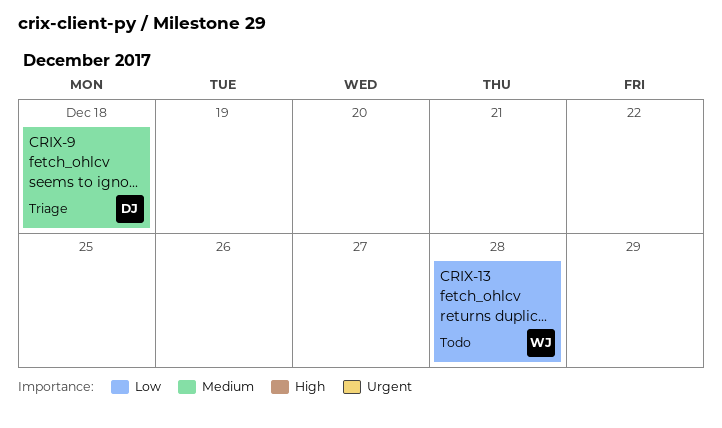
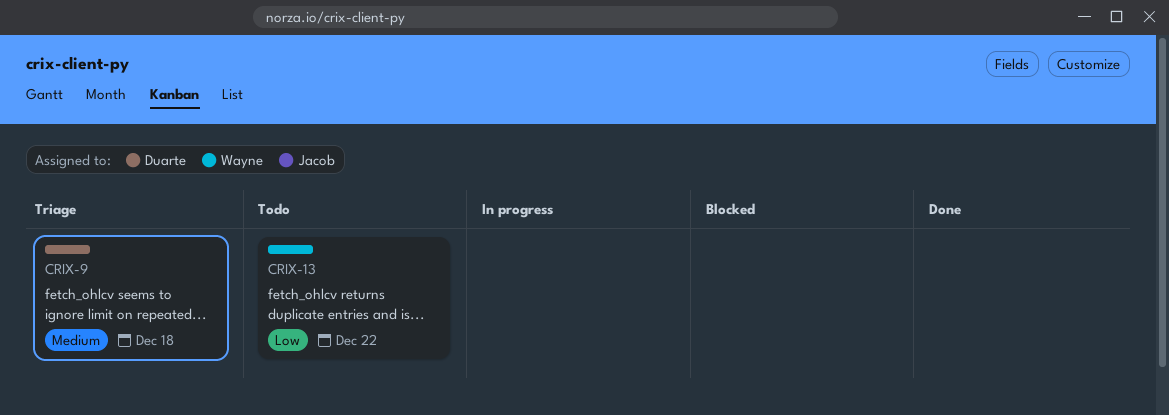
CRIX-13, due: Dec 28 -> Dec 22

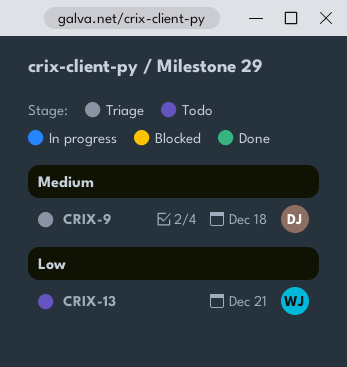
CRIX-13, due: Dec 22 -> Dec 21

